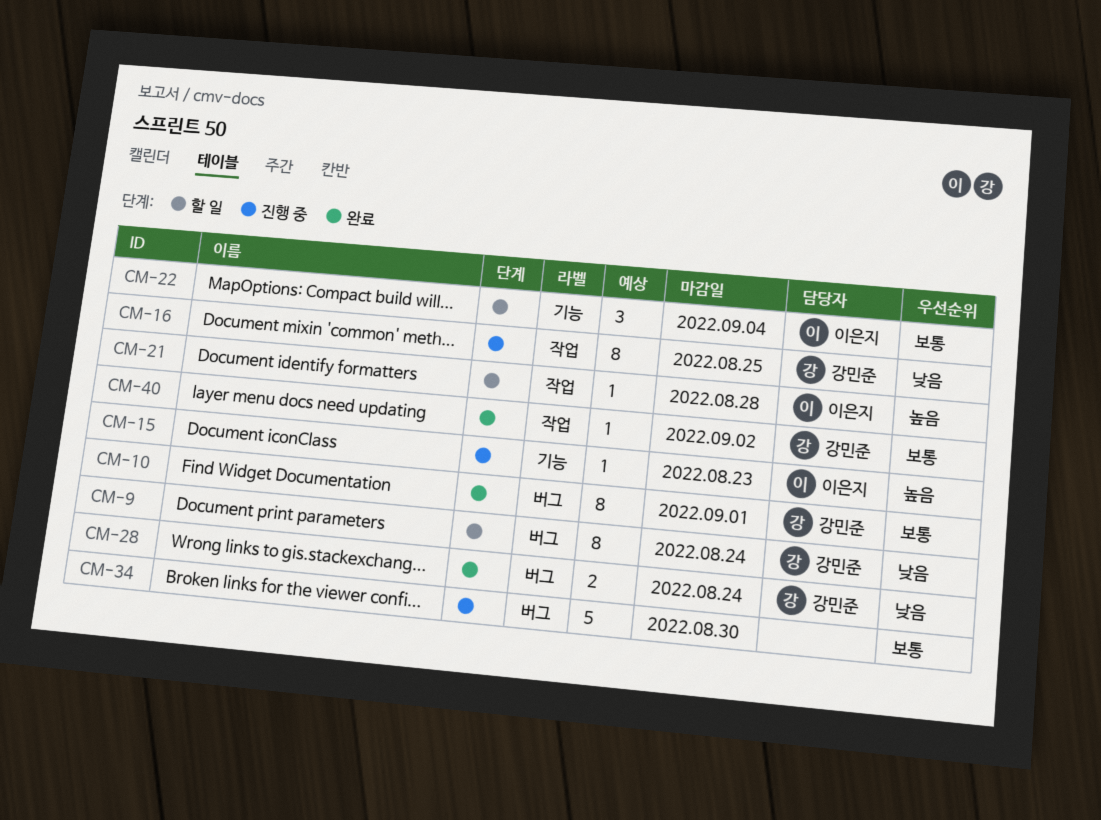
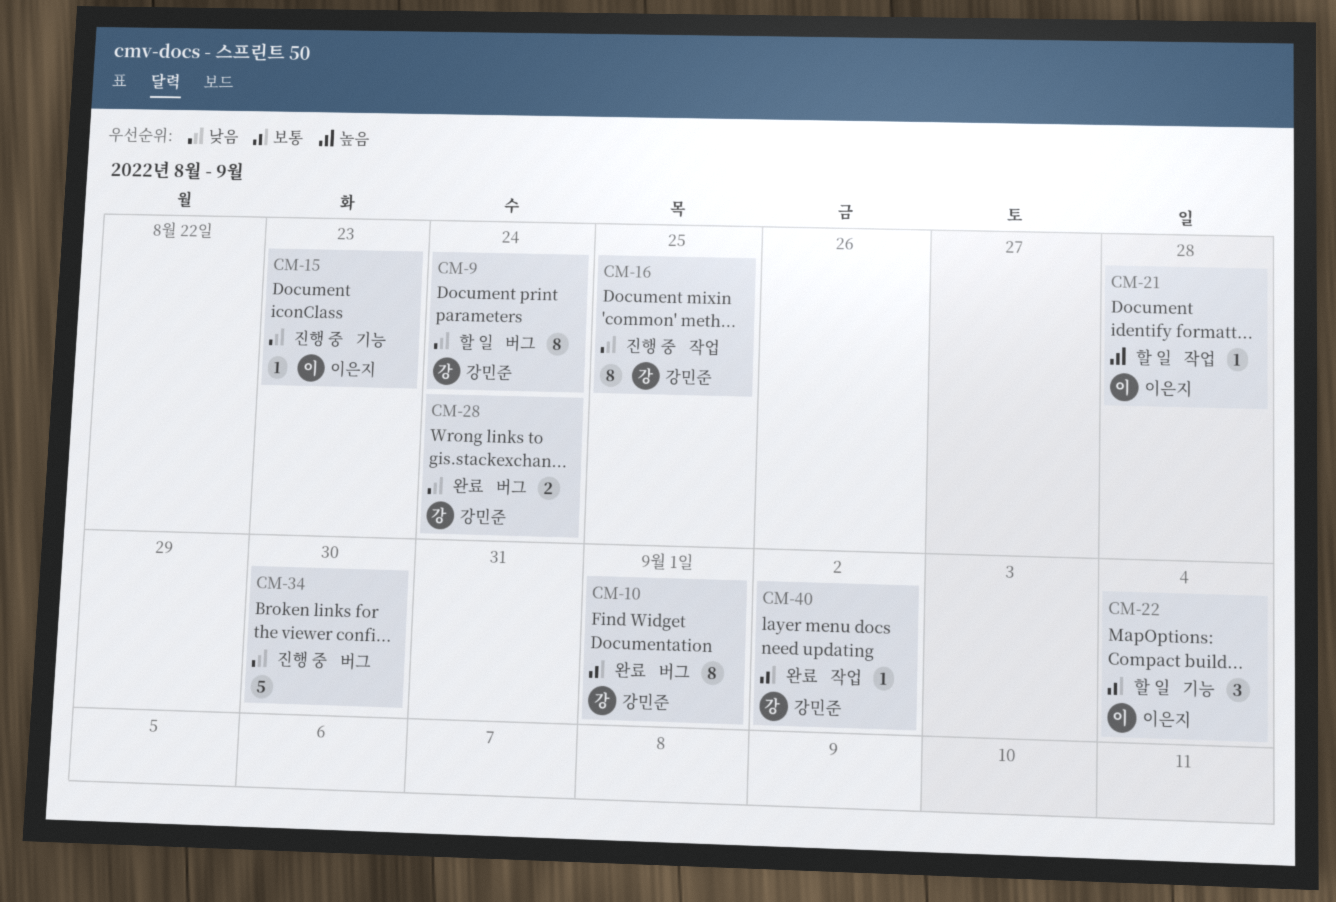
CM-15, priority: 높음 -> 낮음
CM-34, priority: 보통 -> 낮음

